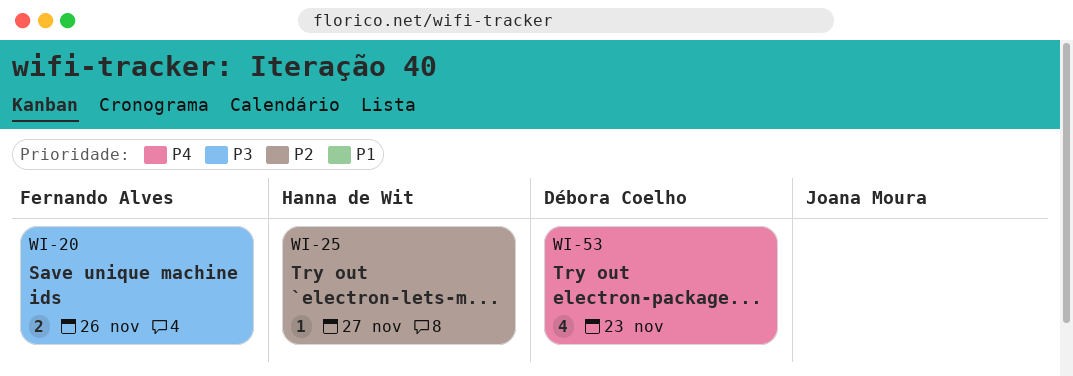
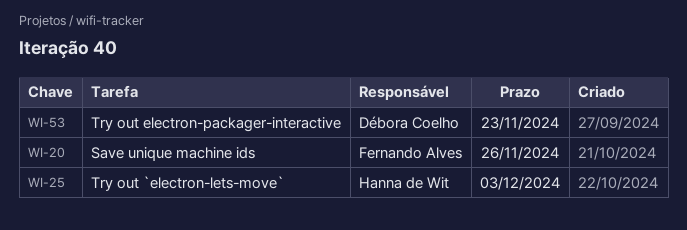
WI-25, due: Nov 27 -> Dec 3

